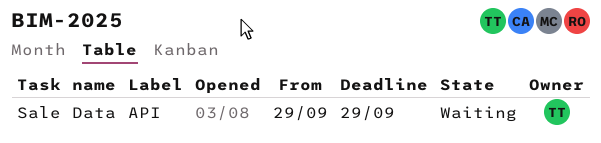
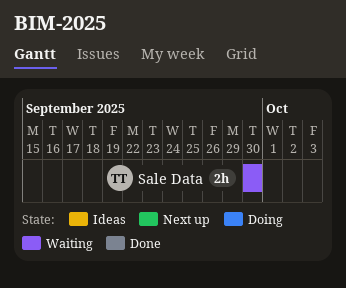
Sale Data, start: Sep 29 -> Sep 30
Sale Data, due: Sep 29 -> Sep 30

